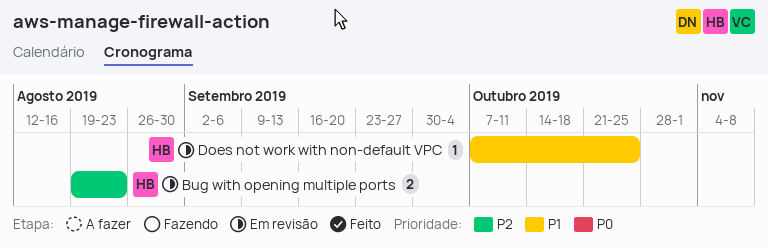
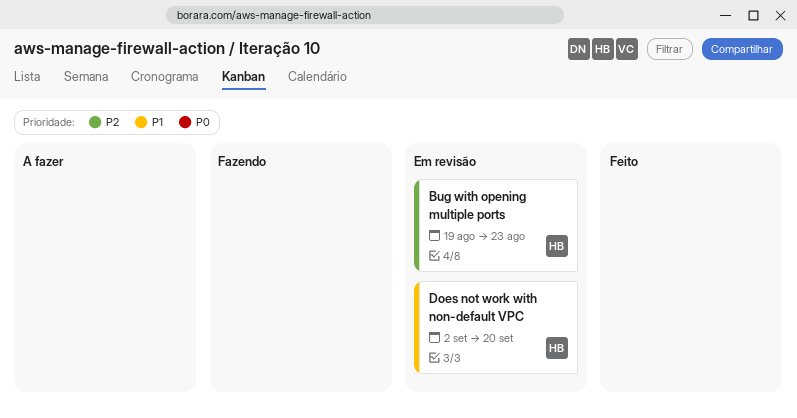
Does not work with non-default VPC, start: Oct 7 -> Sep 2
Does not work with non-default VPC, due: Oct 25 -> Sep 20

